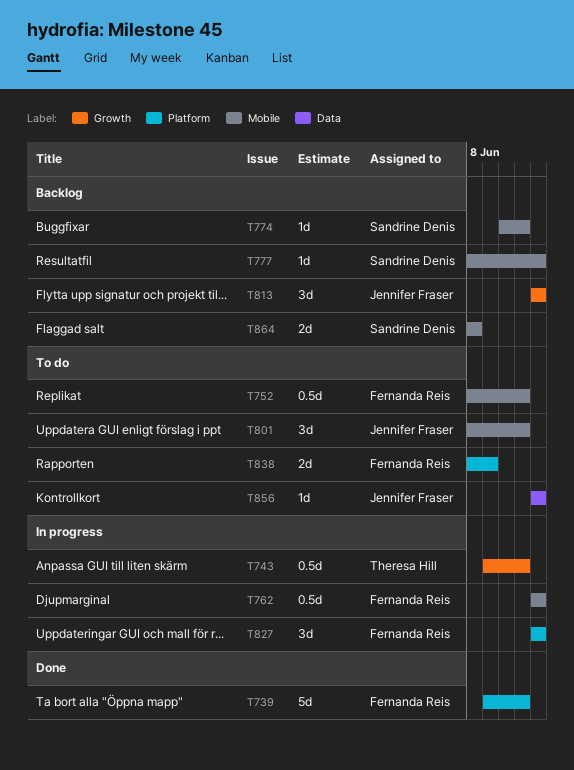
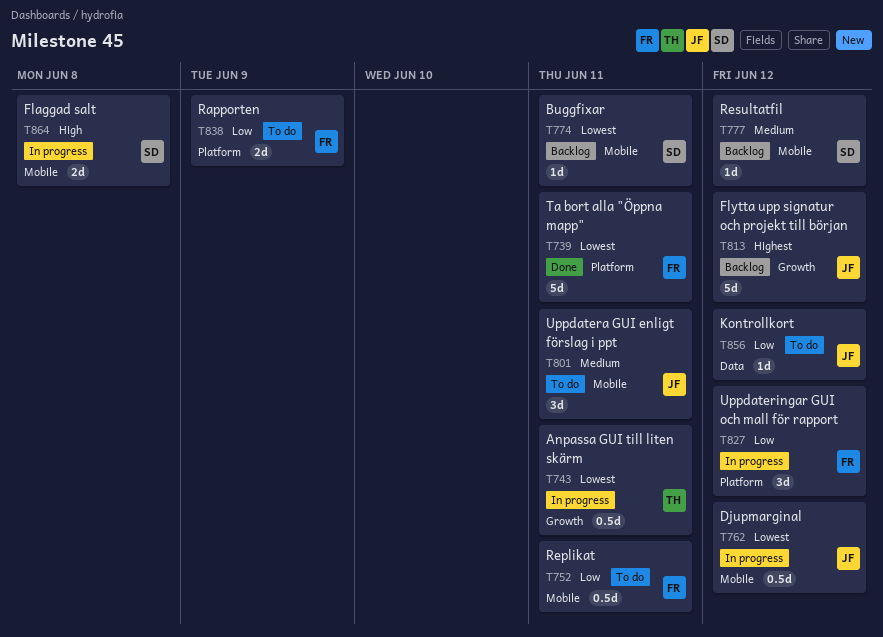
T762, owner: Fernanda Reis -> Jennifer Fraser
T813, estimate: 3d -> 5d
T864, status: Backlog -> In progress

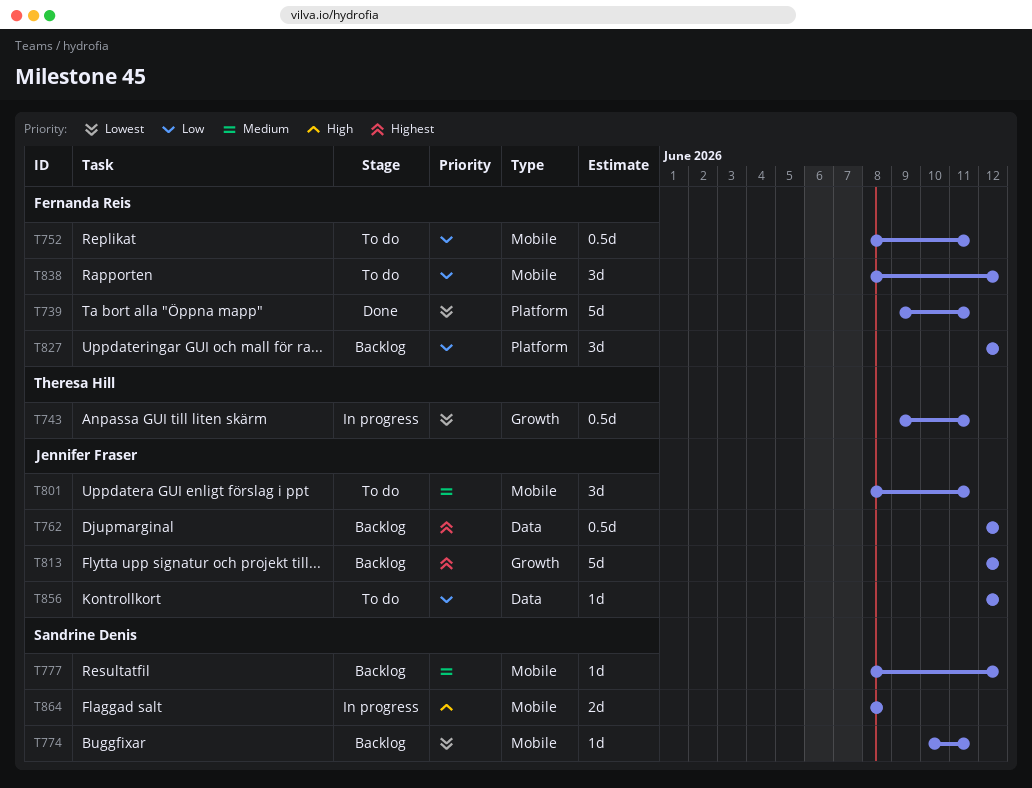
T762, status: In progress -> Backlog
T762, priority: Lowest -> Highest
T762, label: Mobile -> Data
T827, status: In progress -> Backlog
T838, label: Platform -> Mobile
T838, estimate: 2d -> 3d
T838, due: Jun 9 -> Jun 12

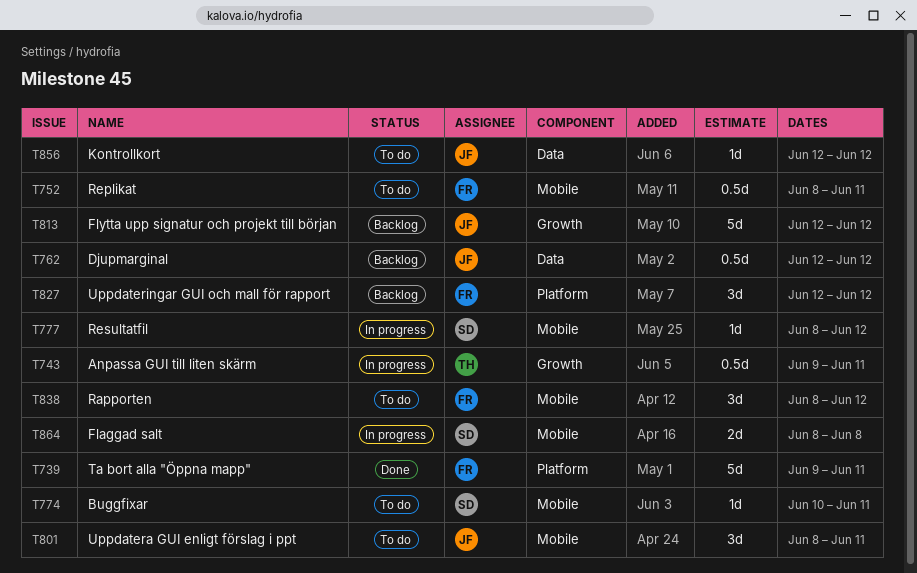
T774, status: Backlog -> To do
T777, status: Backlog -> In progress

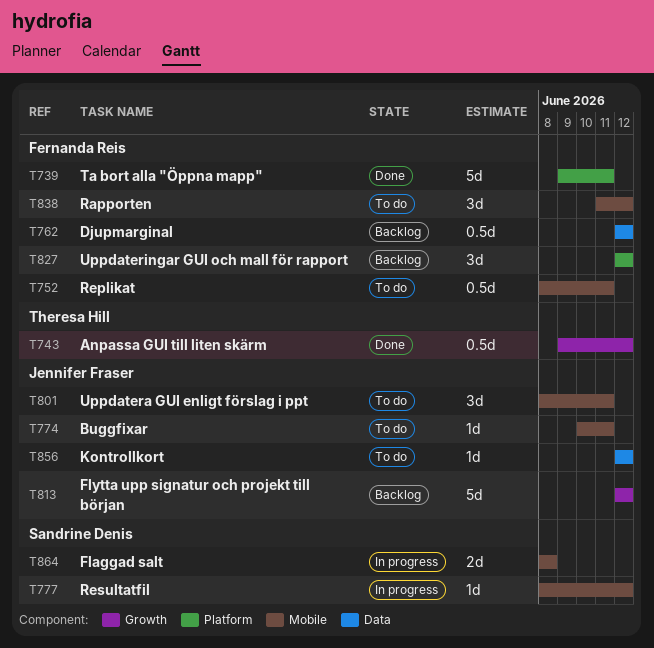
T743, status: In progress -> Done
T743, due: Jun 11 -> Jun 12
T762, owner: Jennifer Fraser -> Fernanda Reis
T774, owner: Sandrine Denis -> Jennifer Fraser
T838, start: Jun 8 -> Jun 11

